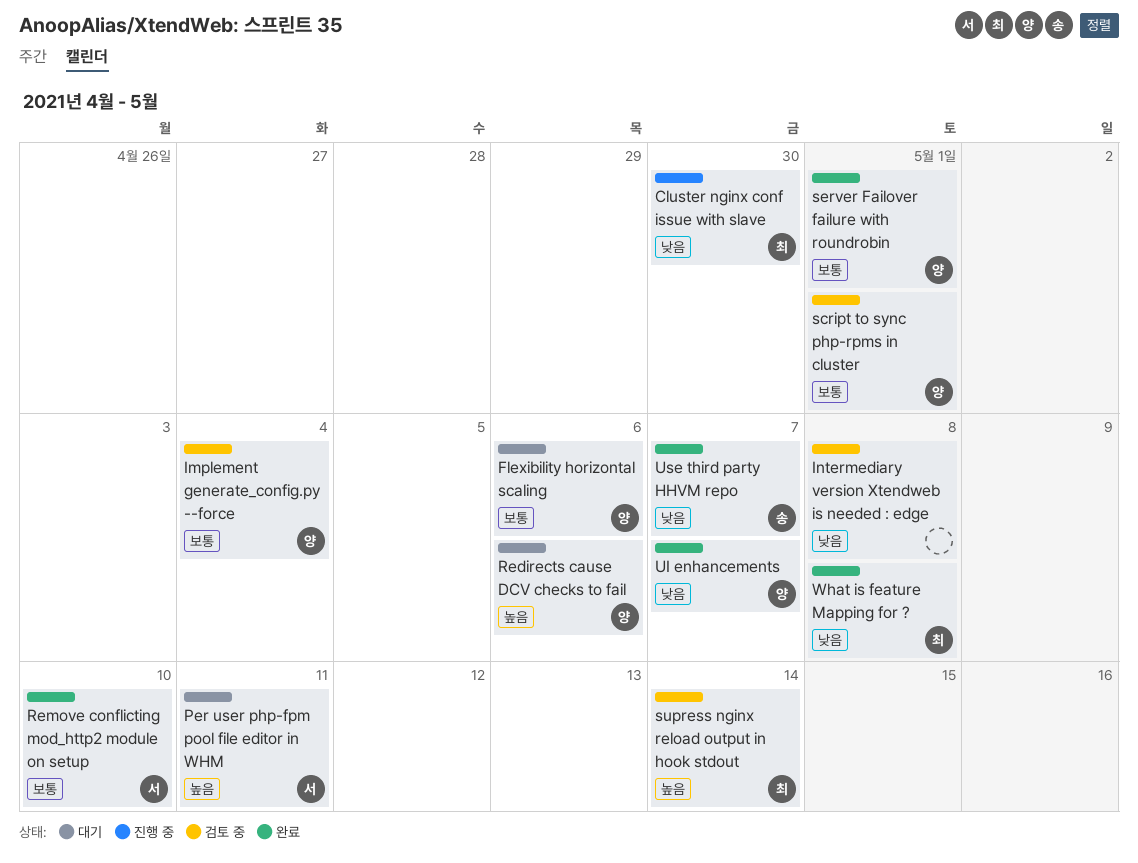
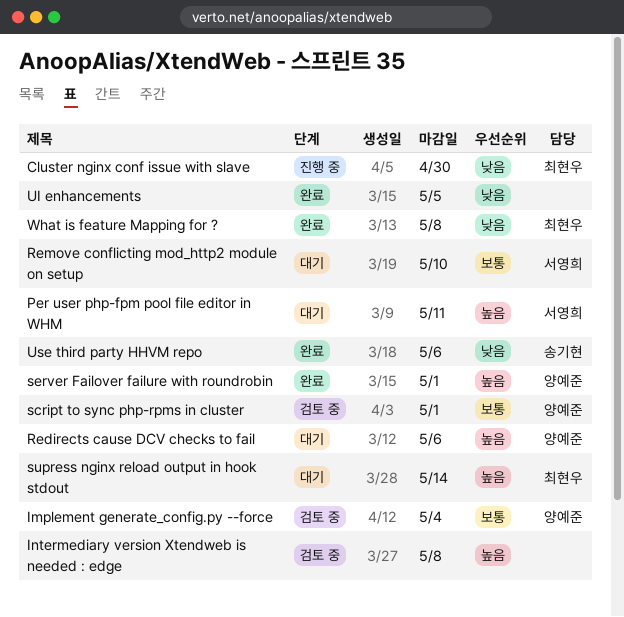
Flexibility horizontal scaling: present -> none
Intermediary version Xtendweb is needed : edge, priority: 낮음 -> 높음
Remove conflicting mod_http2 module on setup, status: 완료 -> 대기
server Failover failure with roundrobin, priority: 보통 -> 높음
supress nginx reload output in hook stdout, status: 검토 중 -> 대기
UI enhancements, owner: 양예준 -> none
UI enhancements, due: May 7 -> May 5
Use third party HHVM repo, due: May 7 -> May 6

